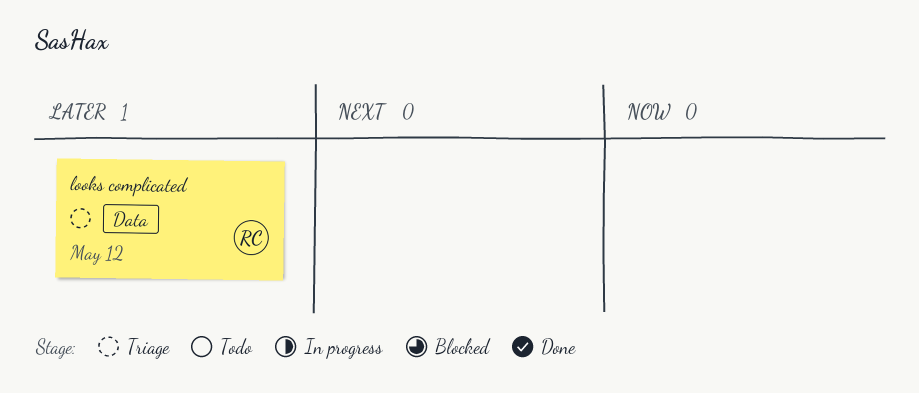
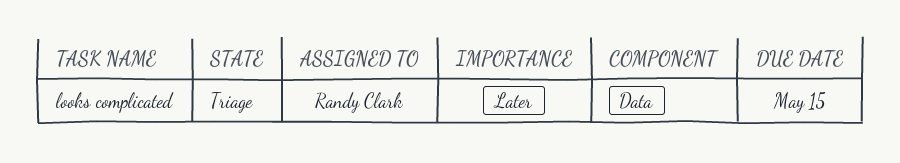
looks complicated, due: May 12 -> May 15

